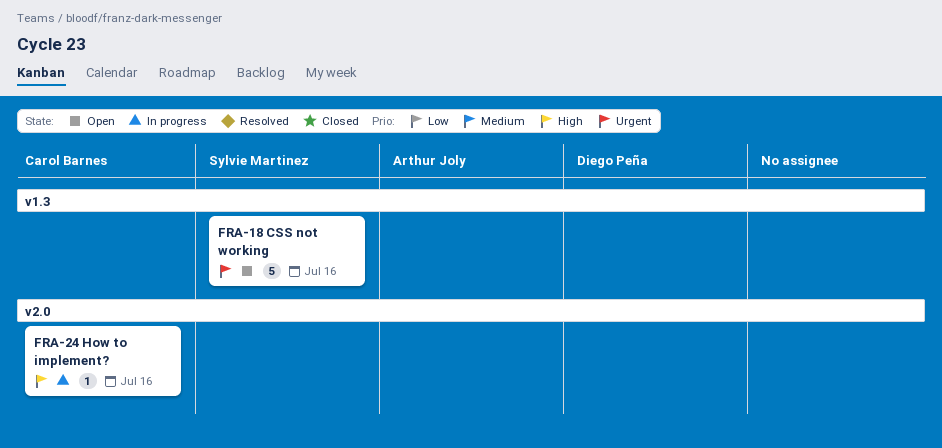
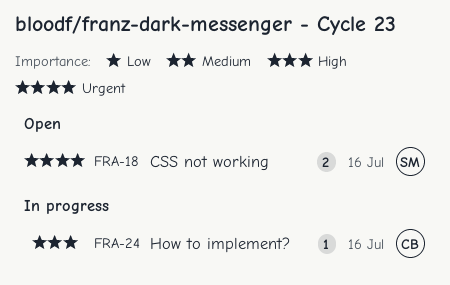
FRA-18, estimate: 5 -> 2

